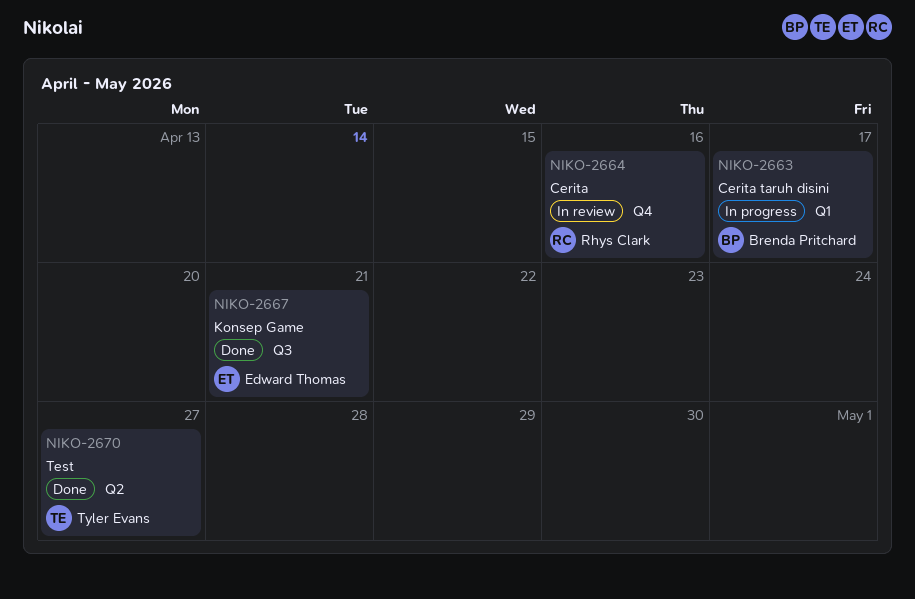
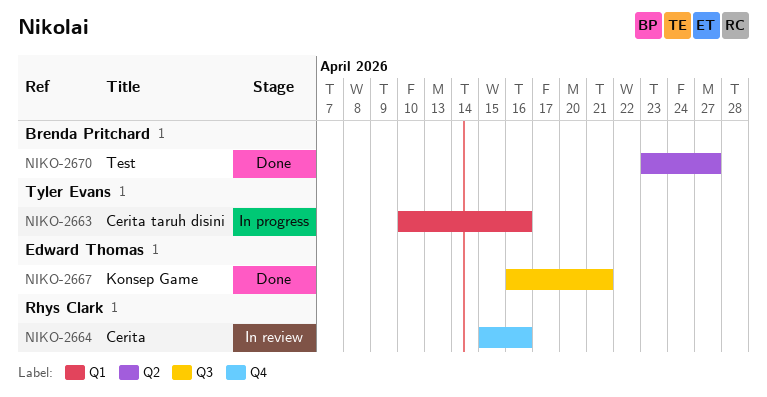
NIKO-2663, owner: Brenda Pritchard -> Tyler Evans
NIKO-2663, due: Apr 17 -> Apr 16
NIKO-2670, owner: Tyler Evans -> Brenda Pritchard

